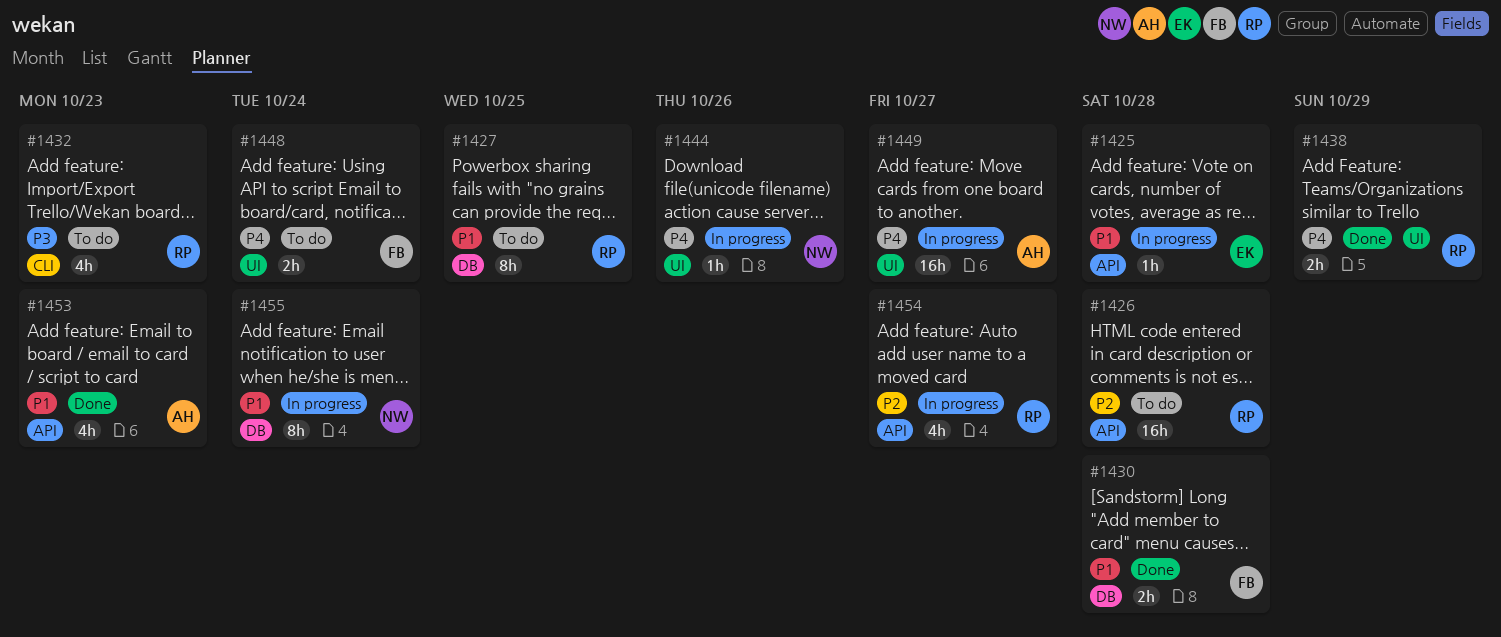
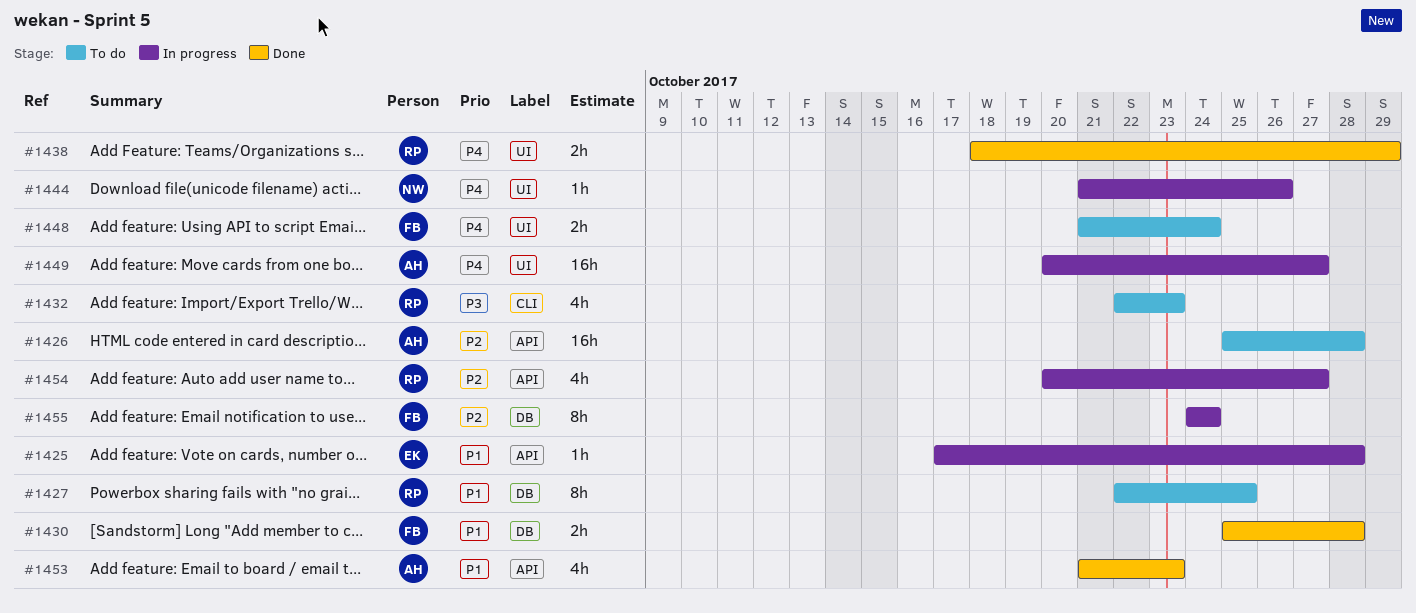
#1426, owner: RP -> AH
#1455, owner: NW -> FB
#1455, priority: P1 -> P2

